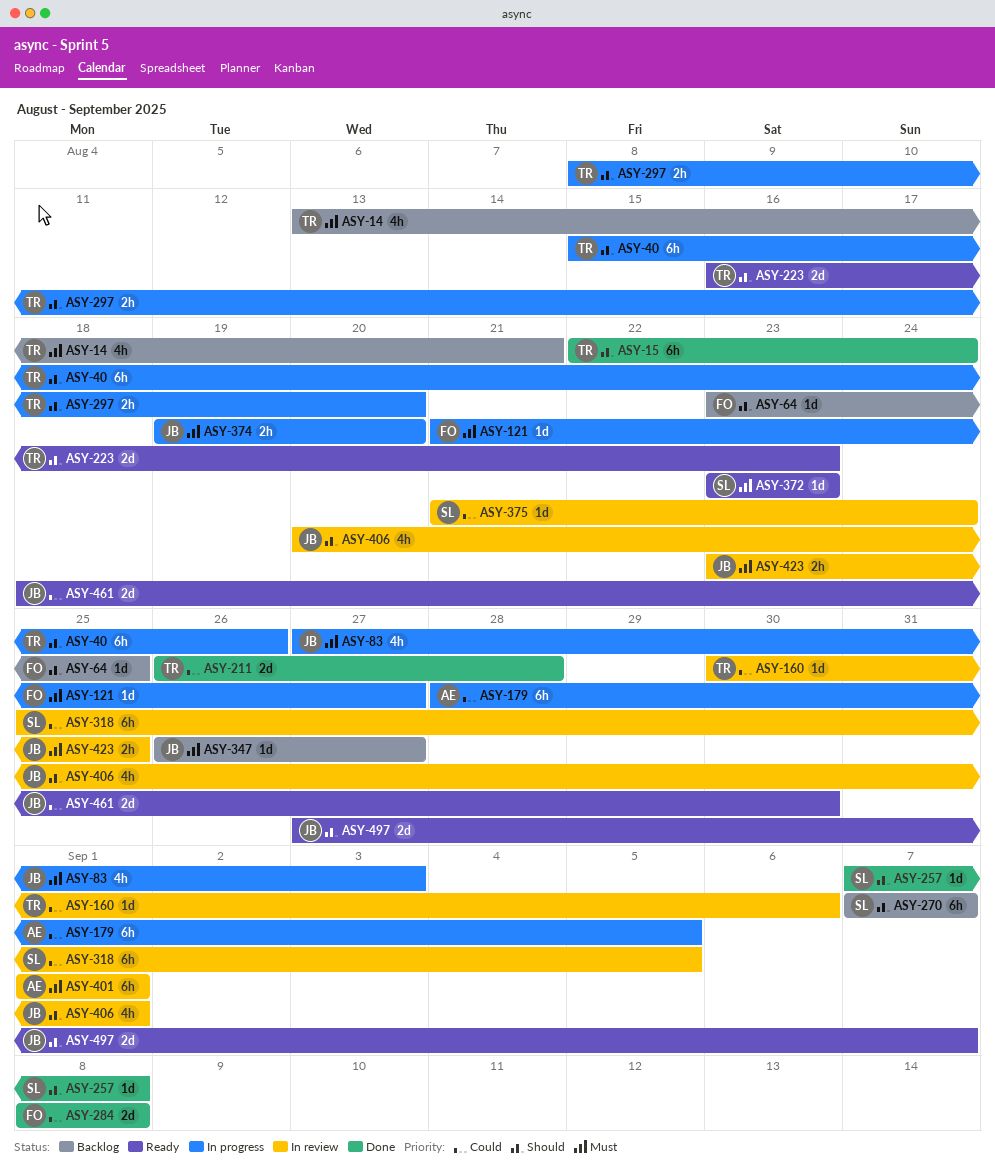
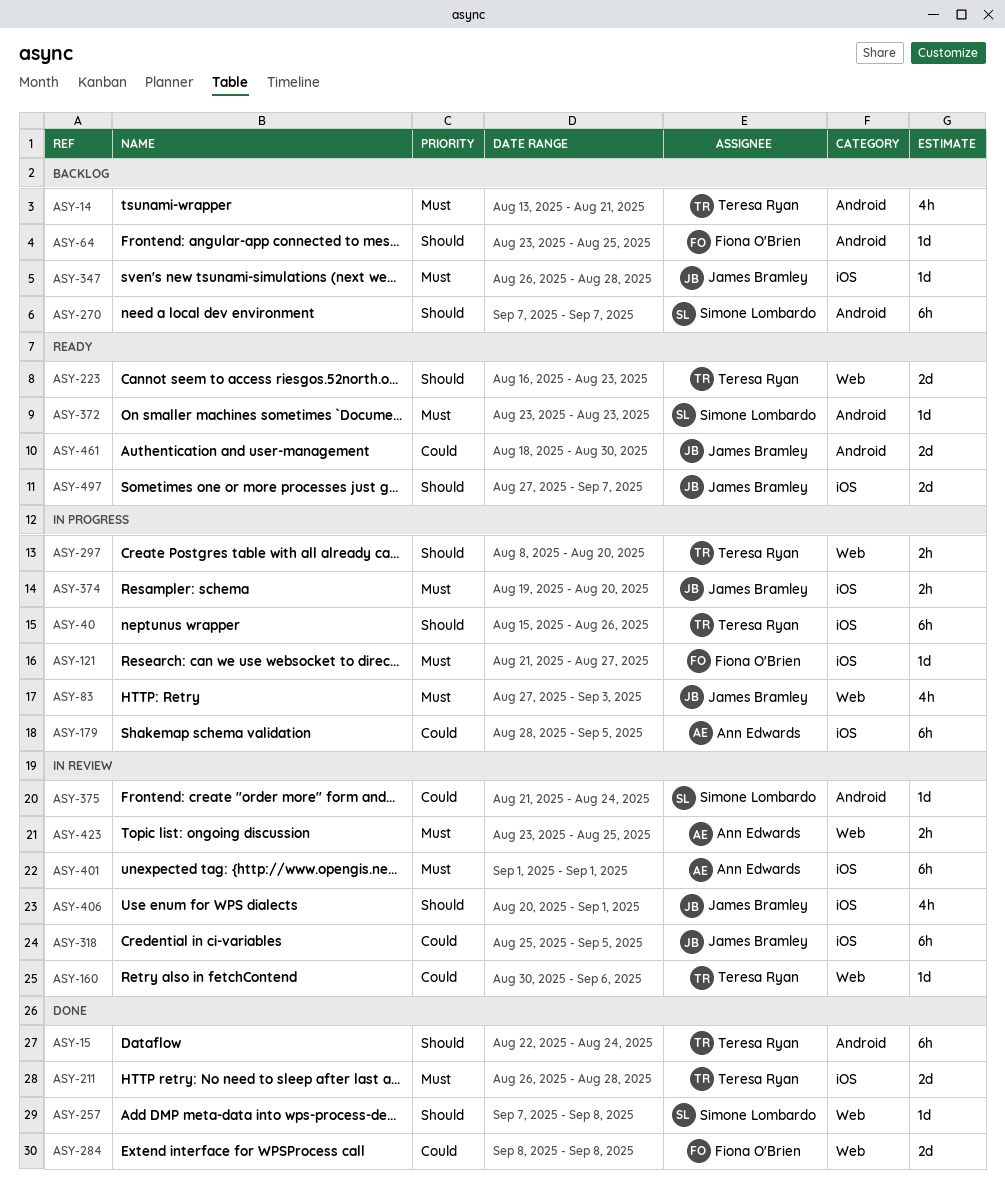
ASY-211, priority: Could -> Must
ASY-318, owner: Simone Lombardo -> James Bramley
ASY-347, due: Aug 27 -> Aug 28
ASY-423, owner: James Bramley -> Ann Edwards

